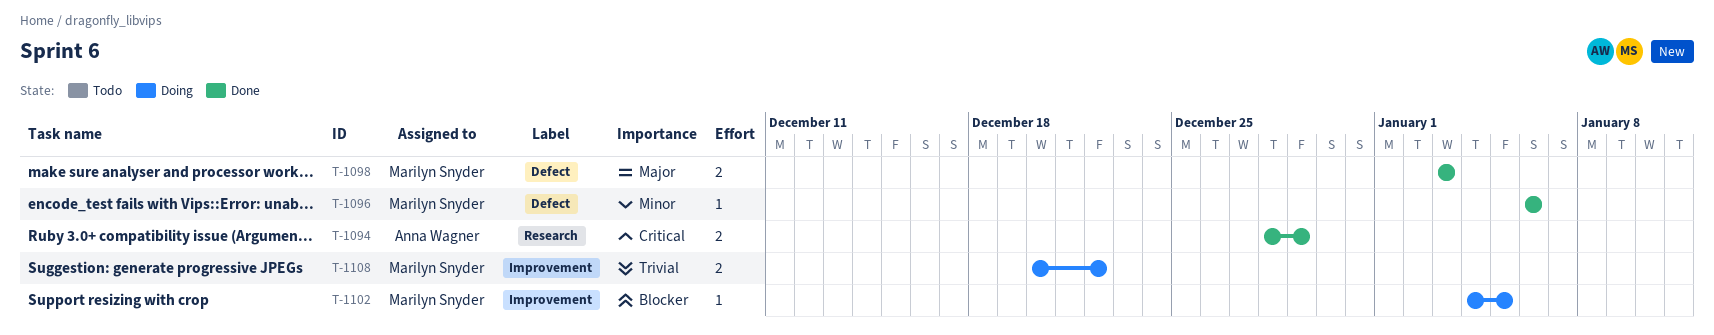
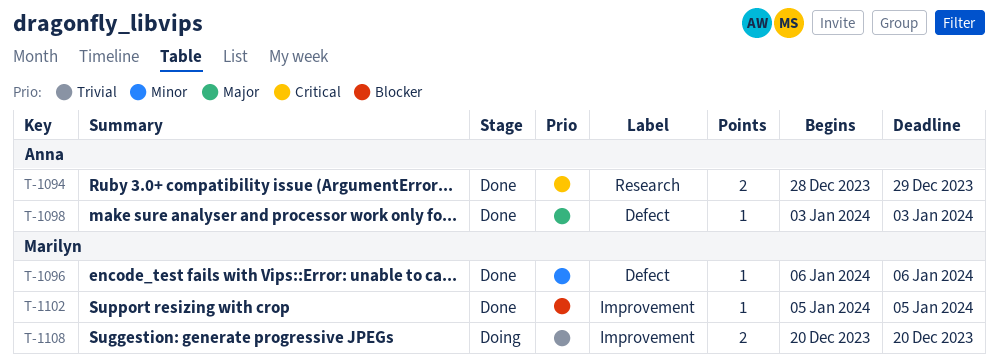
T-1098, owner: Marilyn Snyder -> Anna Wagner
T-1098, estimate: 2 -> 1
T-1102, status: Doing -> Done
T-1102, start: Jan 4 -> Jan 5
T-1108, due: Dec 22 -> Dec 20

